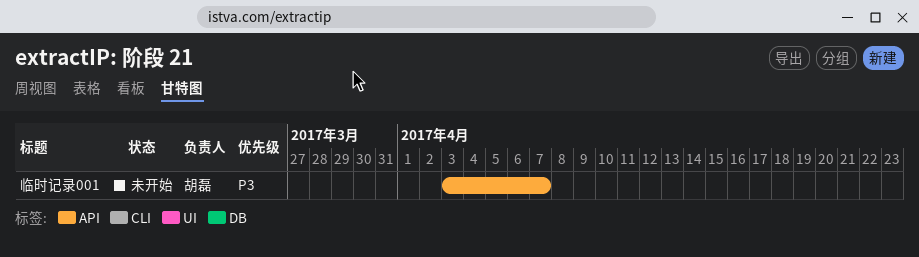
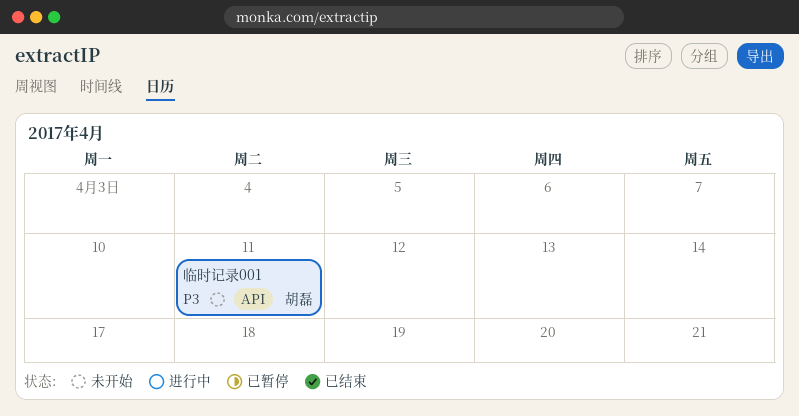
临时记录001, due: Apr 7 -> Apr 11

